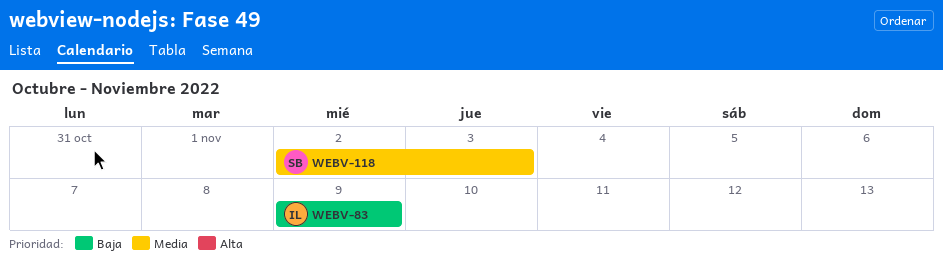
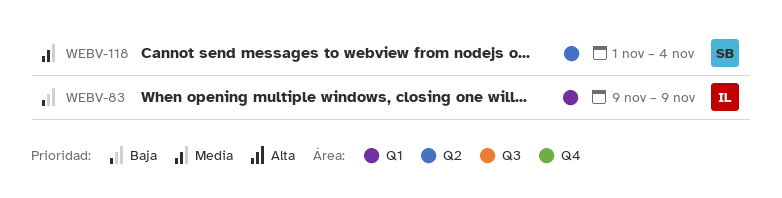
WEBV-118, start: Nov 2 -> Nov 1
WEBV-118, due: Nov 3 -> Nov 4

